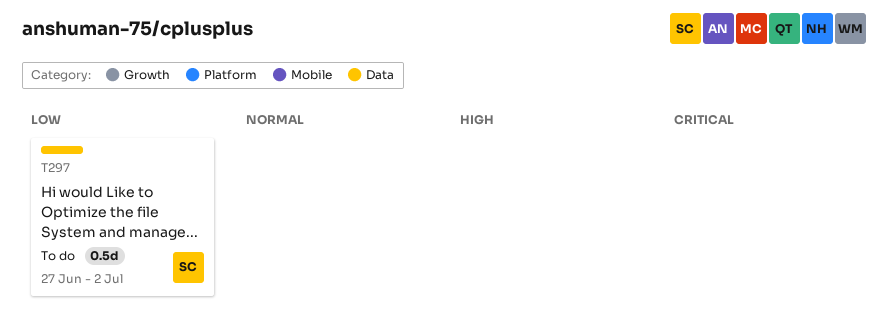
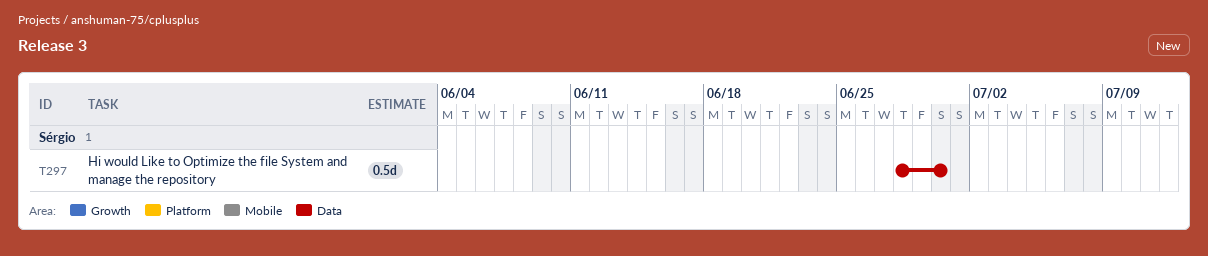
T297, start: Jun 27 -> Jun 28
T297, due: Jul 2 -> Jun 30

